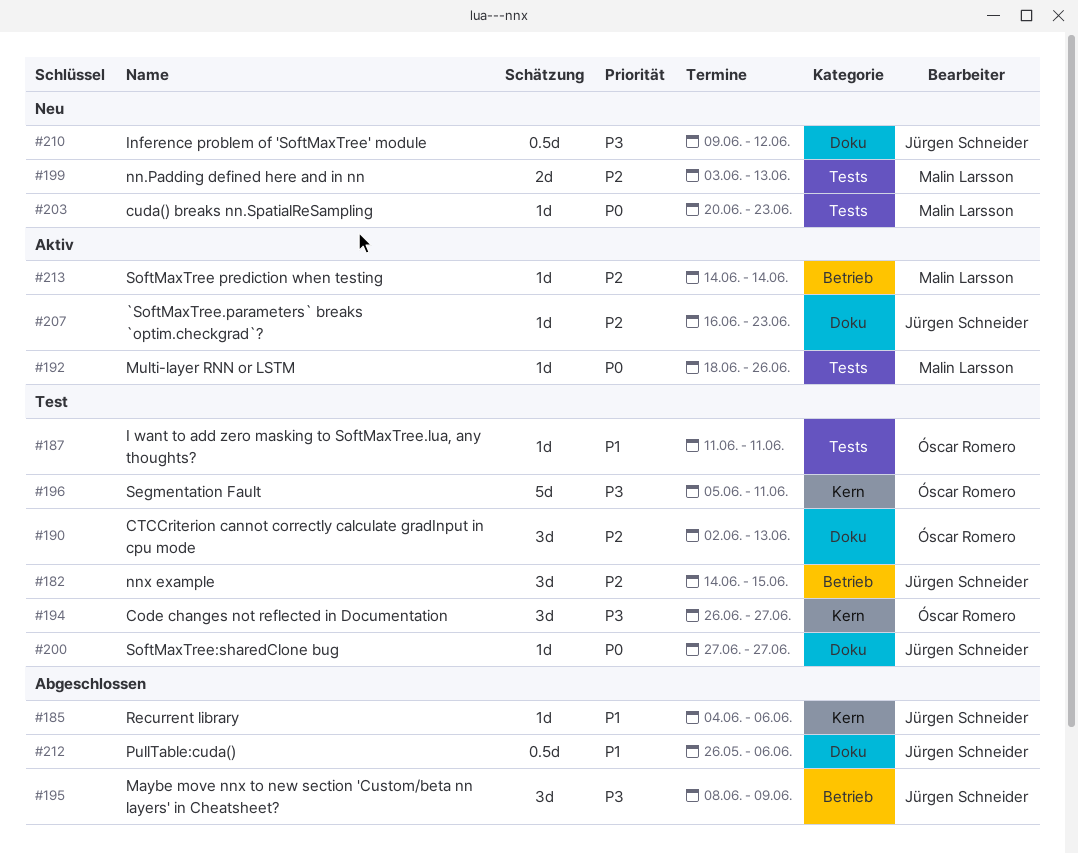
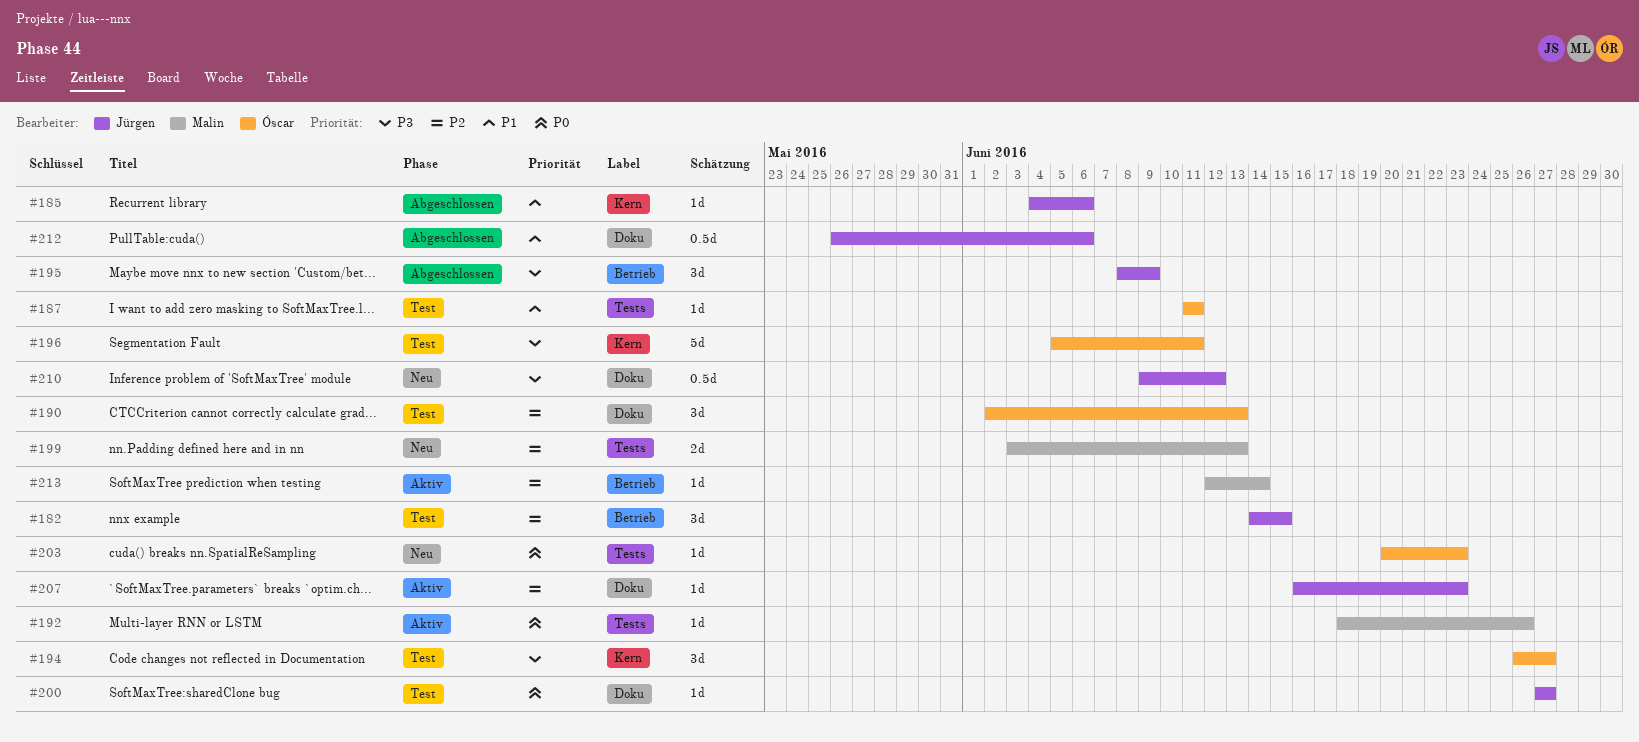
#203, owner: Malin Larsson -> Óscar Romero
#213, start: Jun 14 -> Jun 12

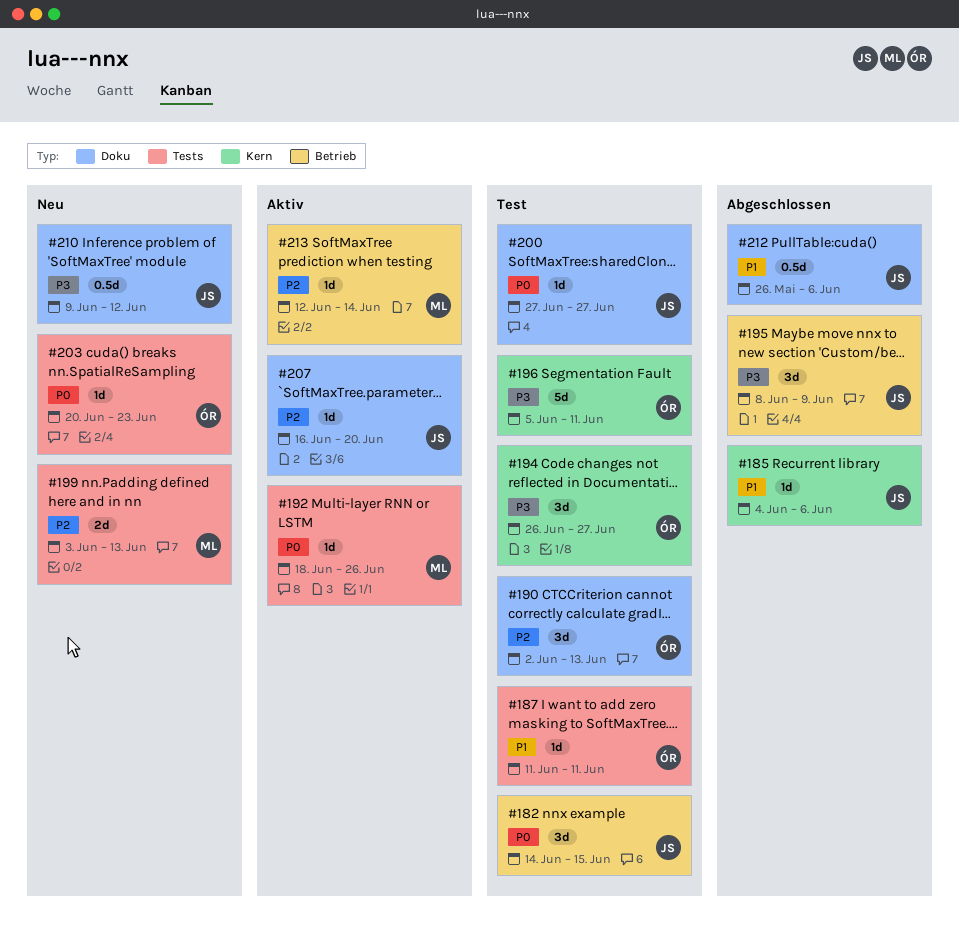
#182, priority: P2 -> P0
#207, due: Jun 23 -> Jun 20

